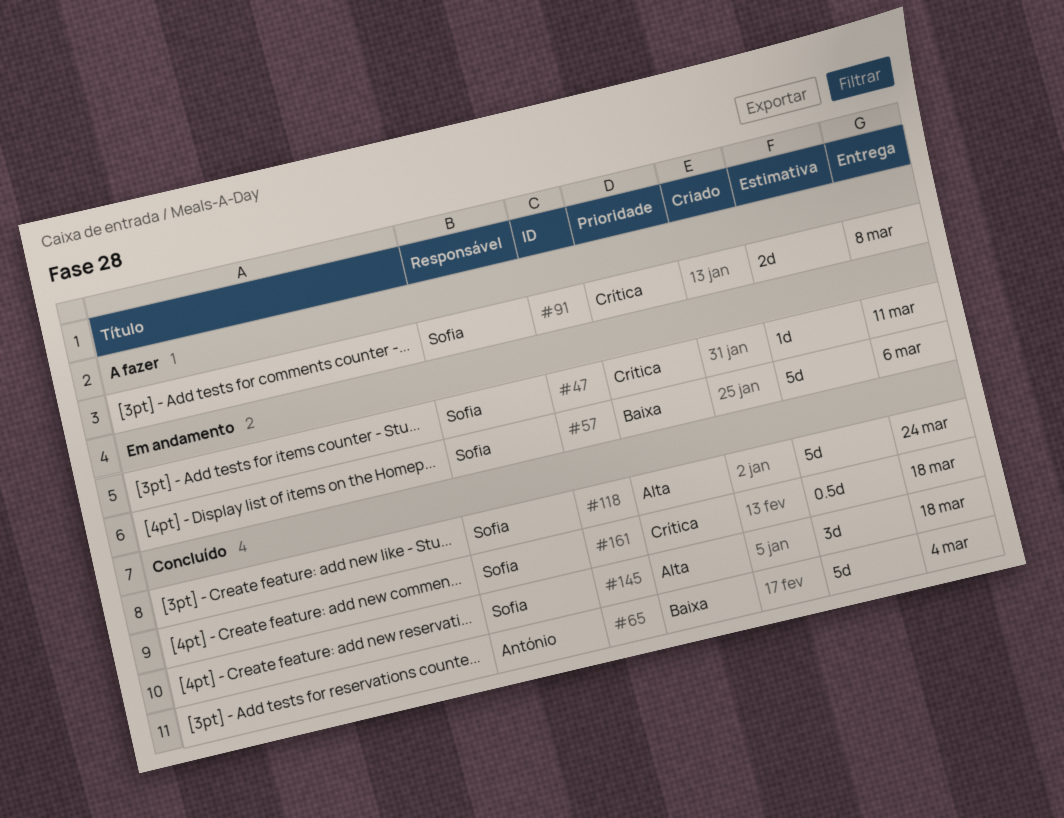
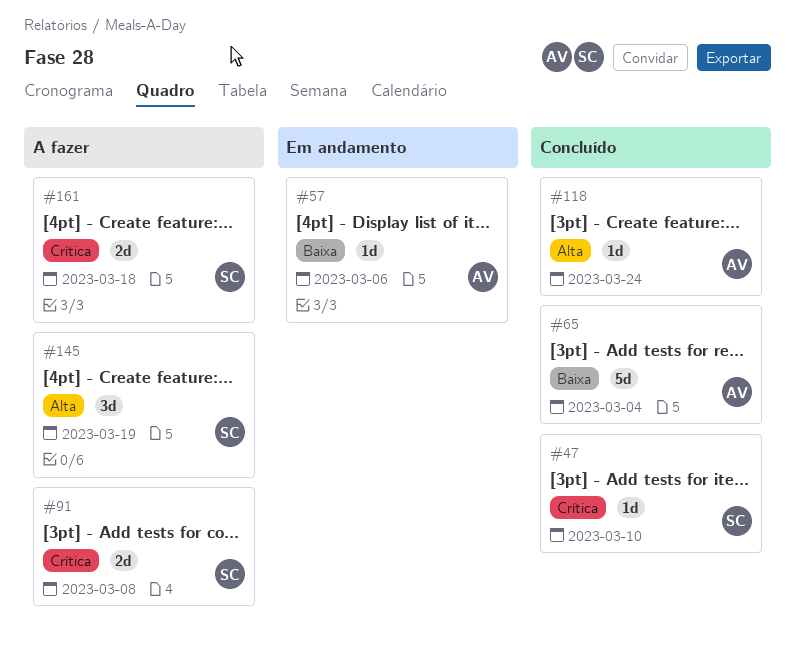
#47, status: Em andamento -> Concluído
#47, due: Mar 11 -> Mar 10
#57, owner: Sofia -> António
#57, estimate: 5d -> 1d
#118, owner: Sofia -> António
#118, estimate: 5d -> 1d
#145, status: Concluído -> A fazer
#145, due: Mar 18 -> Mar 19
#161, status: Concluído -> A fazer
#161, estimate: 0.5d -> 2d

